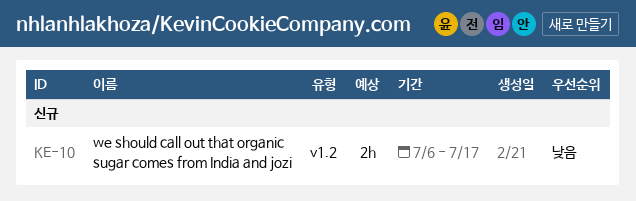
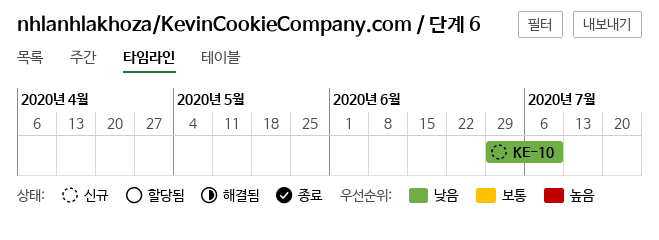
KE-10, start: Jul 6 -> Jun 29
KE-10, due: Jul 17 -> Jul 10

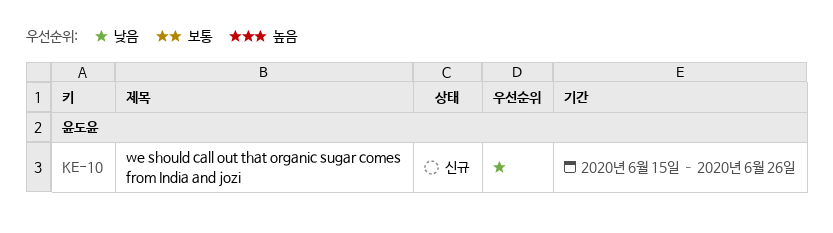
KE-10, start: Jun 29 -> Jun 15
KE-10, due: Jul 10 -> Jun 26

